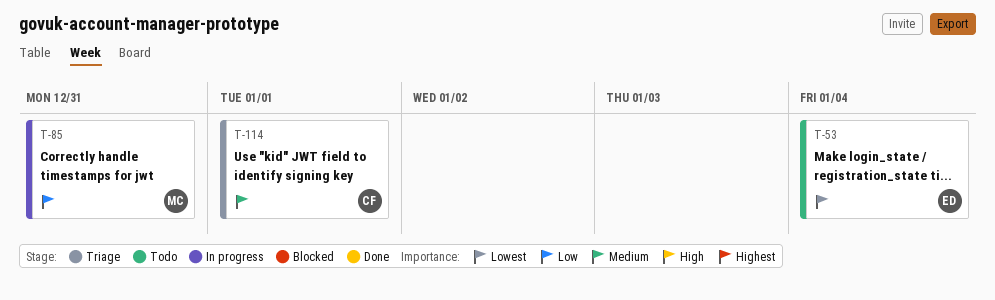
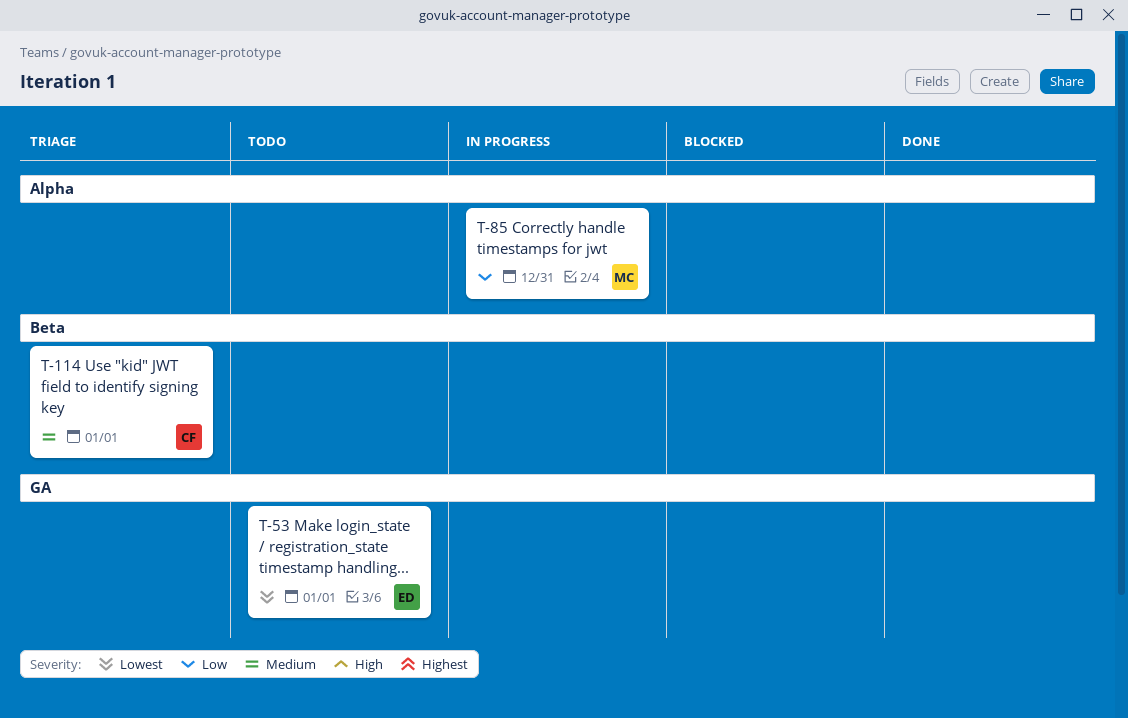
T-53, due: Jan 4 -> Jan 1

